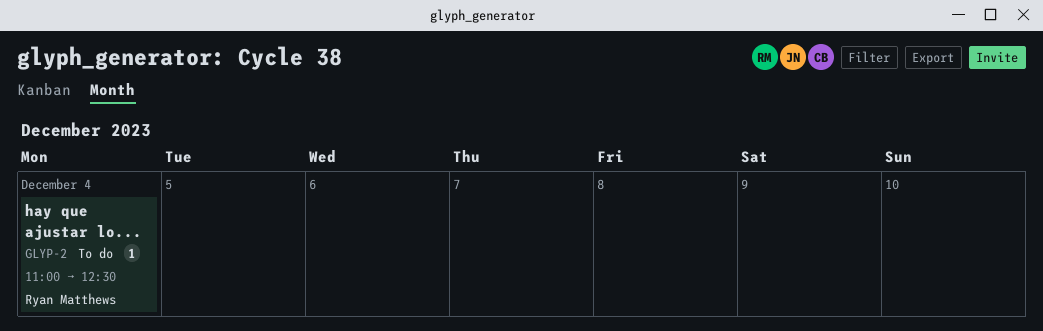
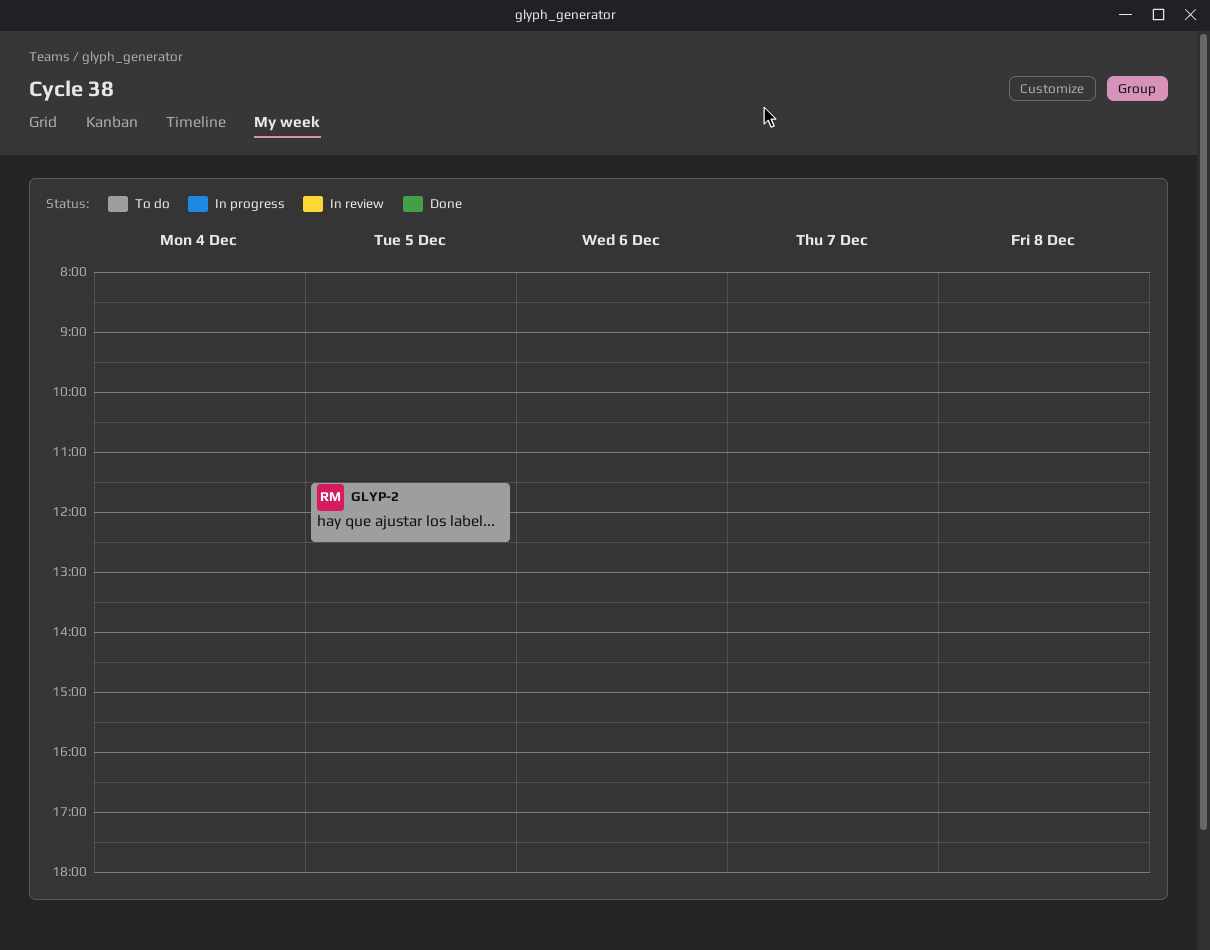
GLYP-2, day: Dec 4 -> Dec 5
GLYP-2, begins: 11:00 -> 11:30

